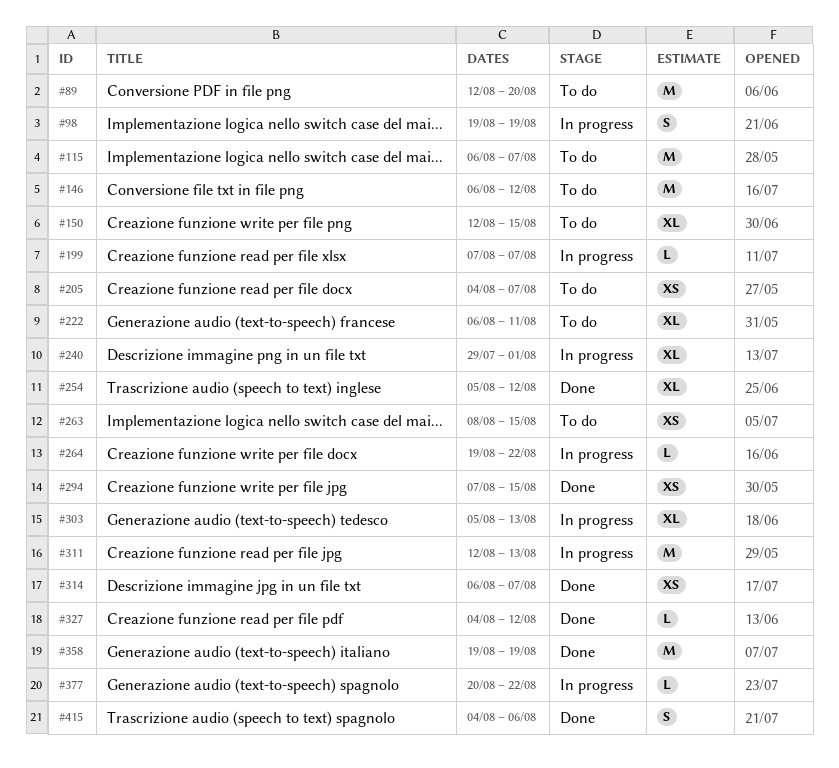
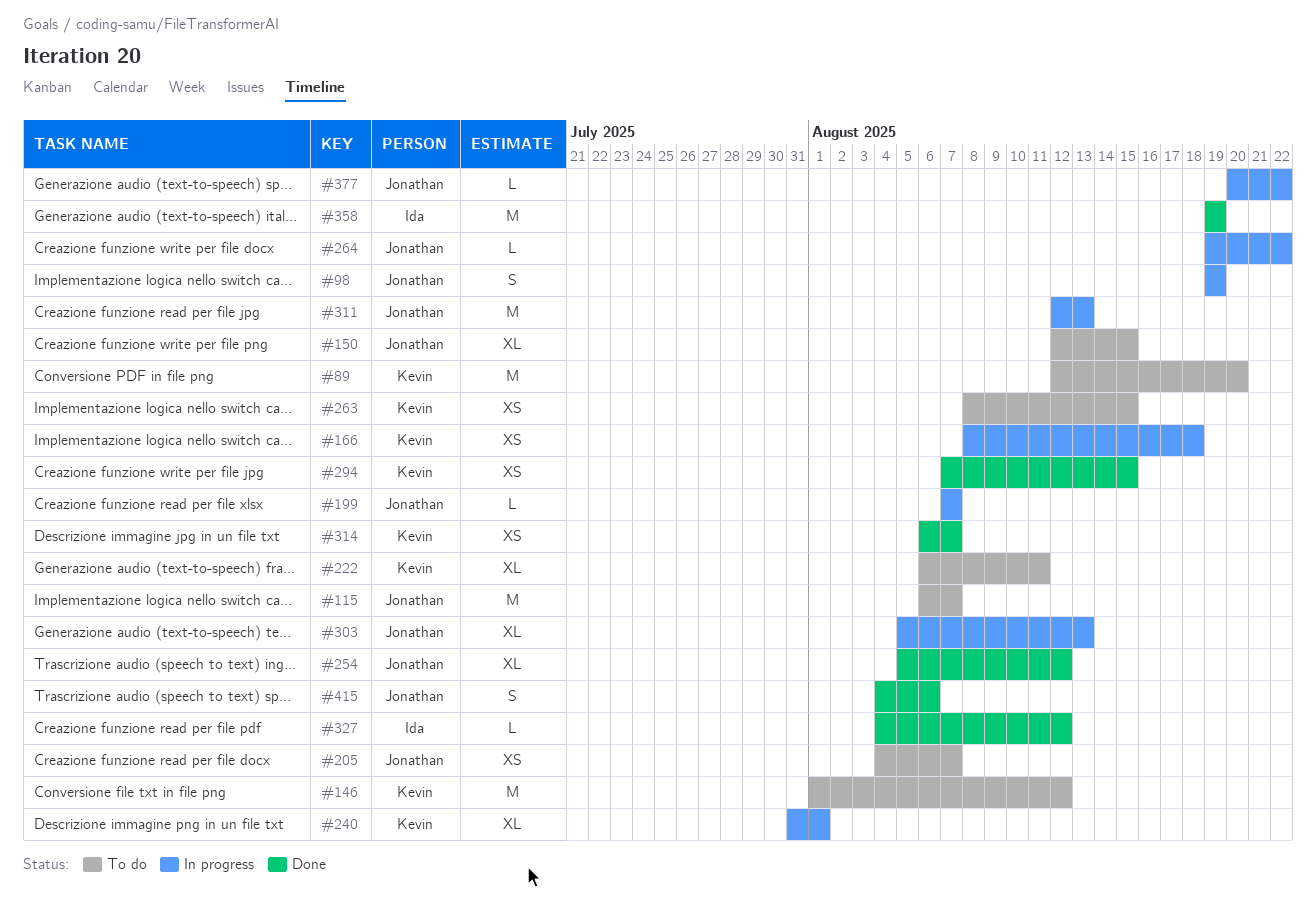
#146, start: Aug 6 -> Aug 1
#166: none -> present
#240, start: Jul 29 -> Jul 31

